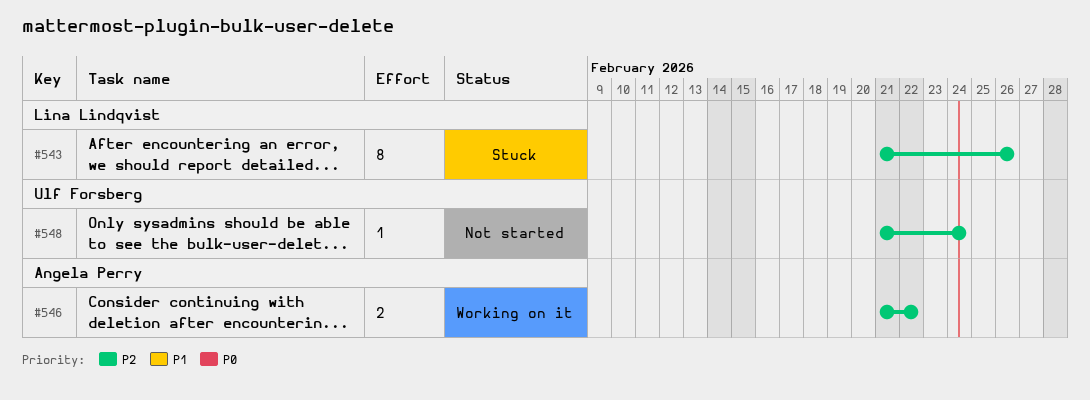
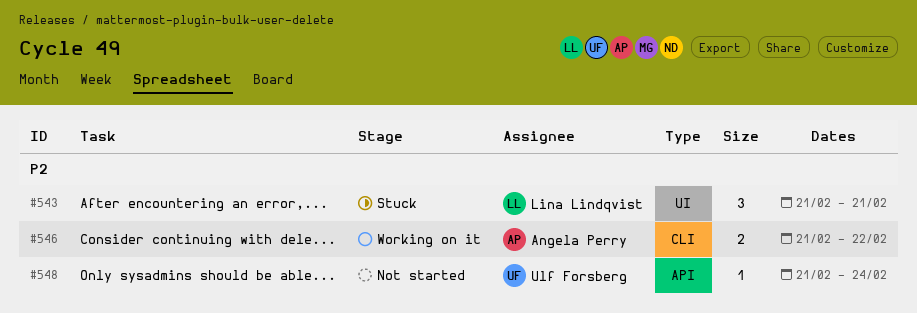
#543, estimate: 8 -> 3
#543, due: Feb 26 -> Feb 21

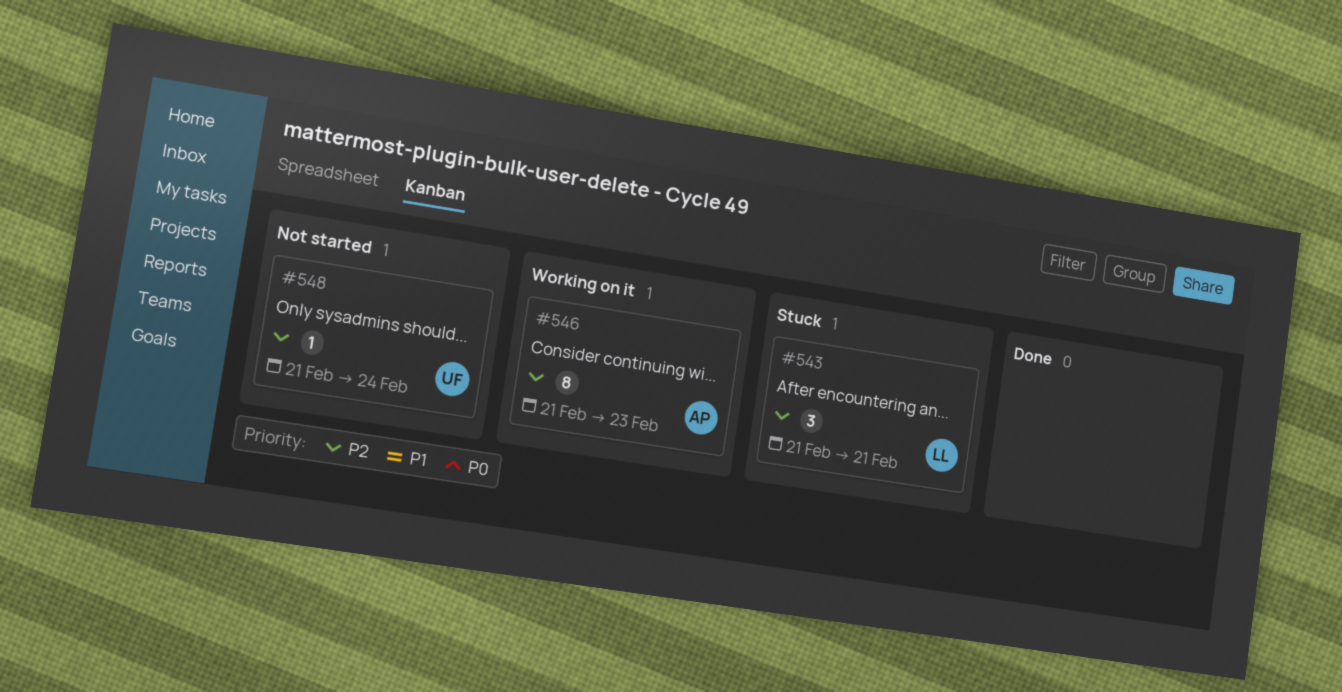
#546, estimate: 2 -> 8
#546, due: Feb 22 -> Feb 23

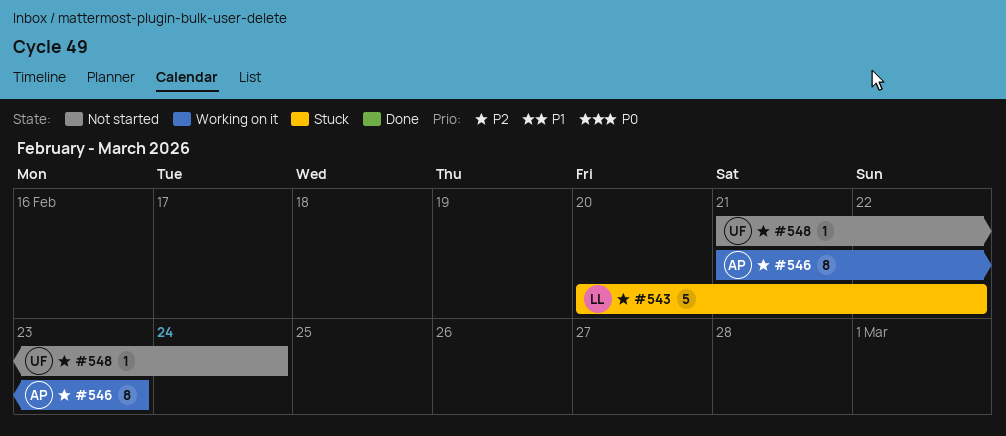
#543, estimate: 3 -> 5
#543, start: Feb 21 -> Feb 20
#543, due: Feb 21 -> Feb 22

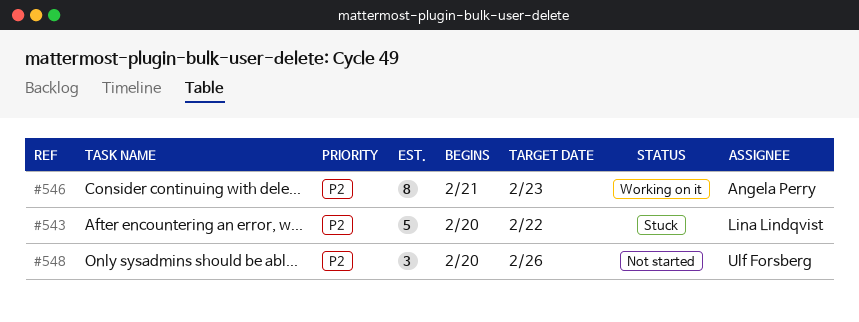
#548, estimate: 1 -> 3
#548, start: Feb 21 -> Feb 20
#548, due: Feb 24 -> Feb 26

